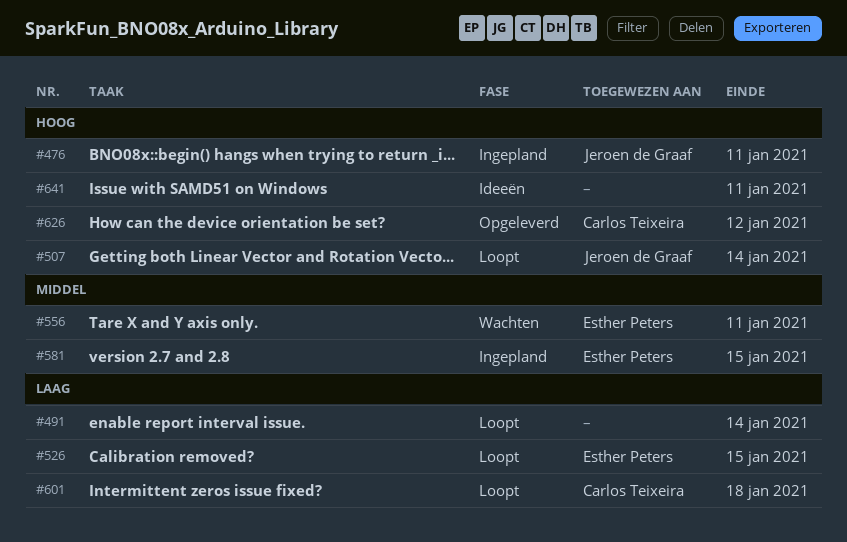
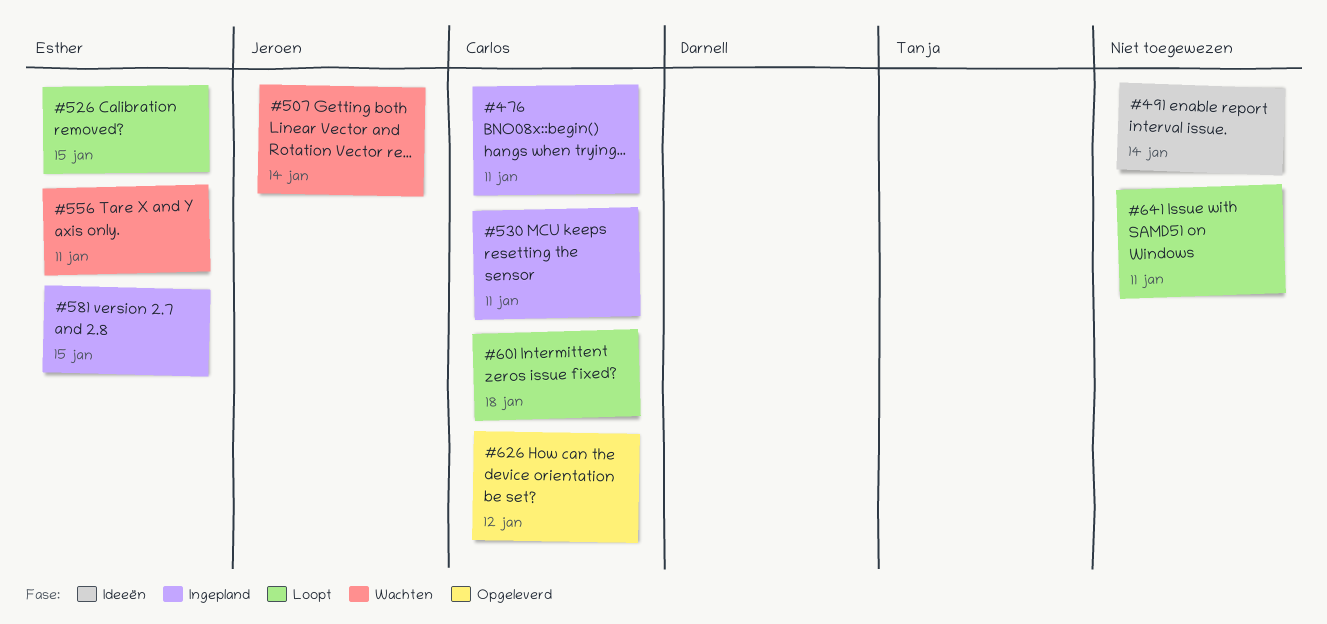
#476, owner: Jeroen de Graaf -> Carlos Teixeira
#491, status: Loopt -> Ideeën
#507, status: Loopt -> Wachten
#530: none -> present
#641, status: Ideeën -> Loopt

